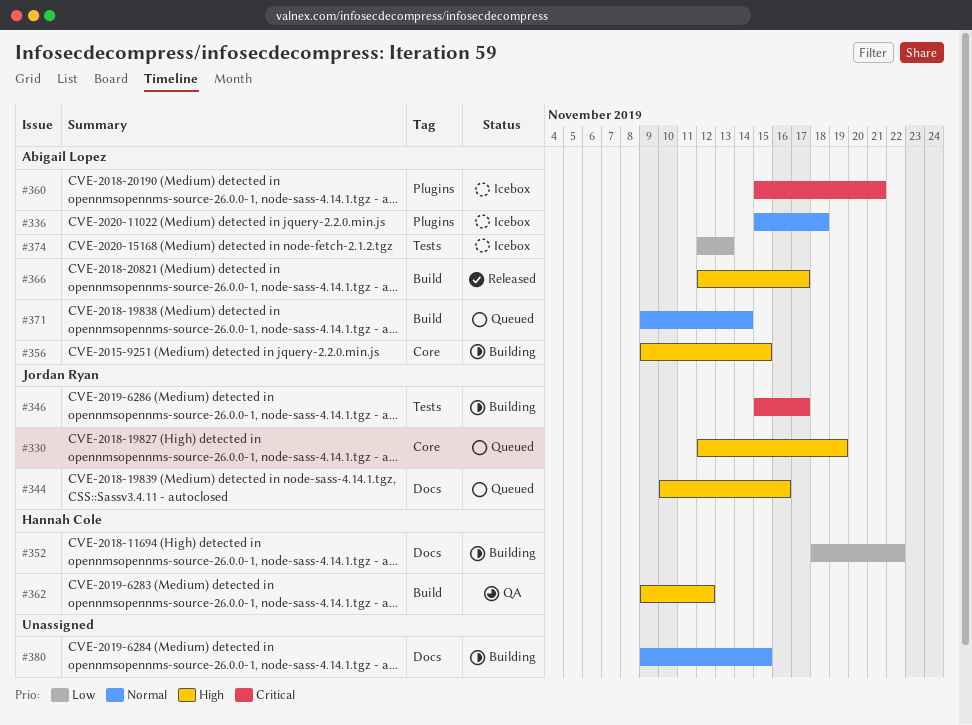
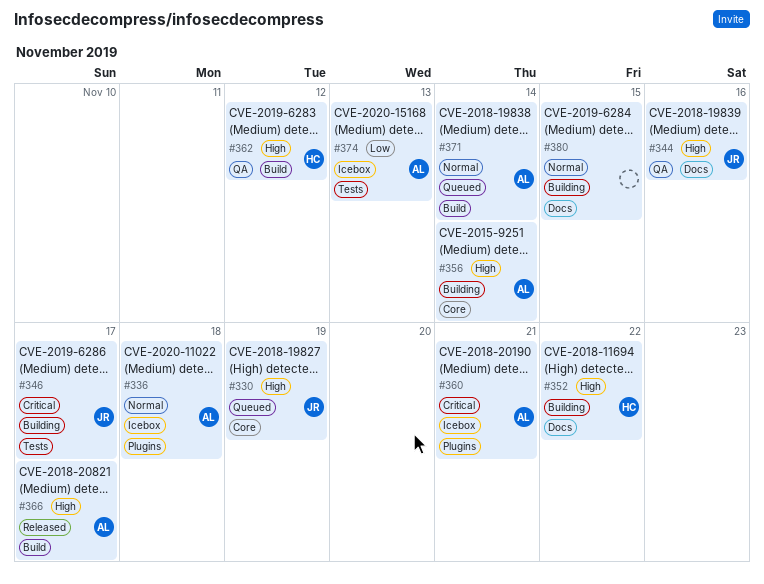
#344, status: Queued -> QA
#352, priority: Low -> High
#356, due: Nov 15 -> Nov 14

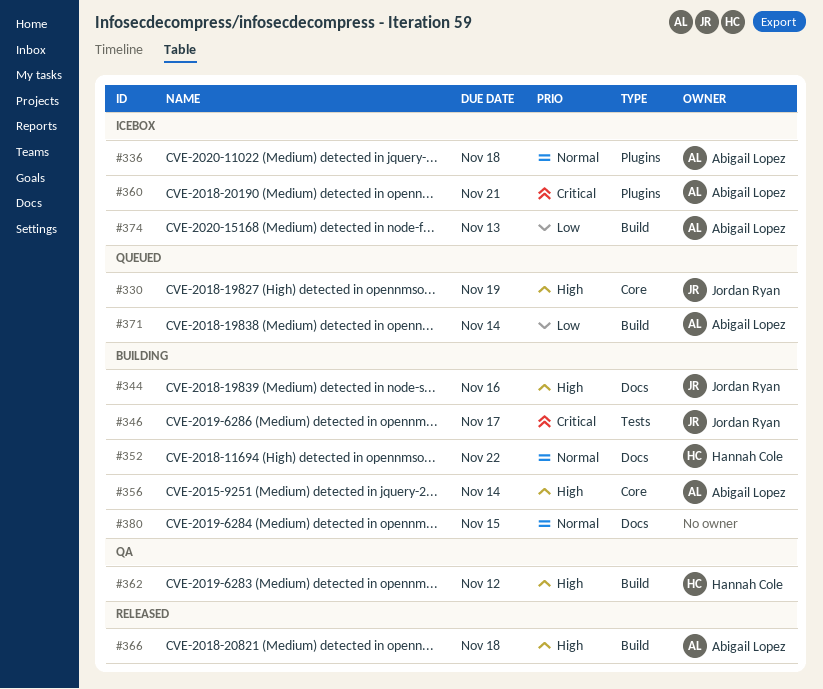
#344, status: QA -> Building
#352, priority: High -> Normal
#366, due: Nov 17 -> Nov 18
#371, priority: Normal -> Low
#374, label: Tests -> Build

